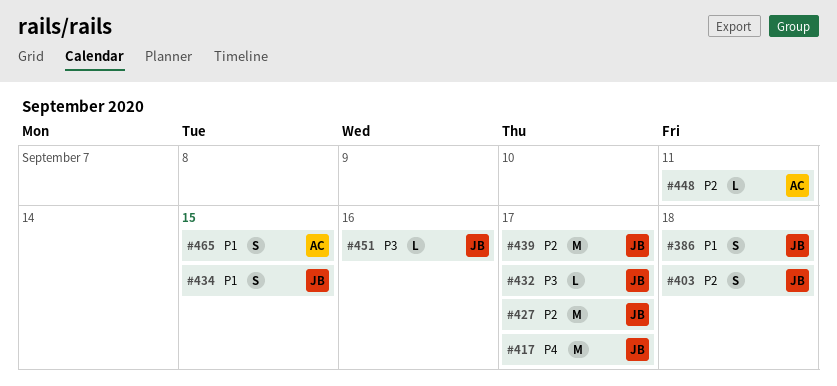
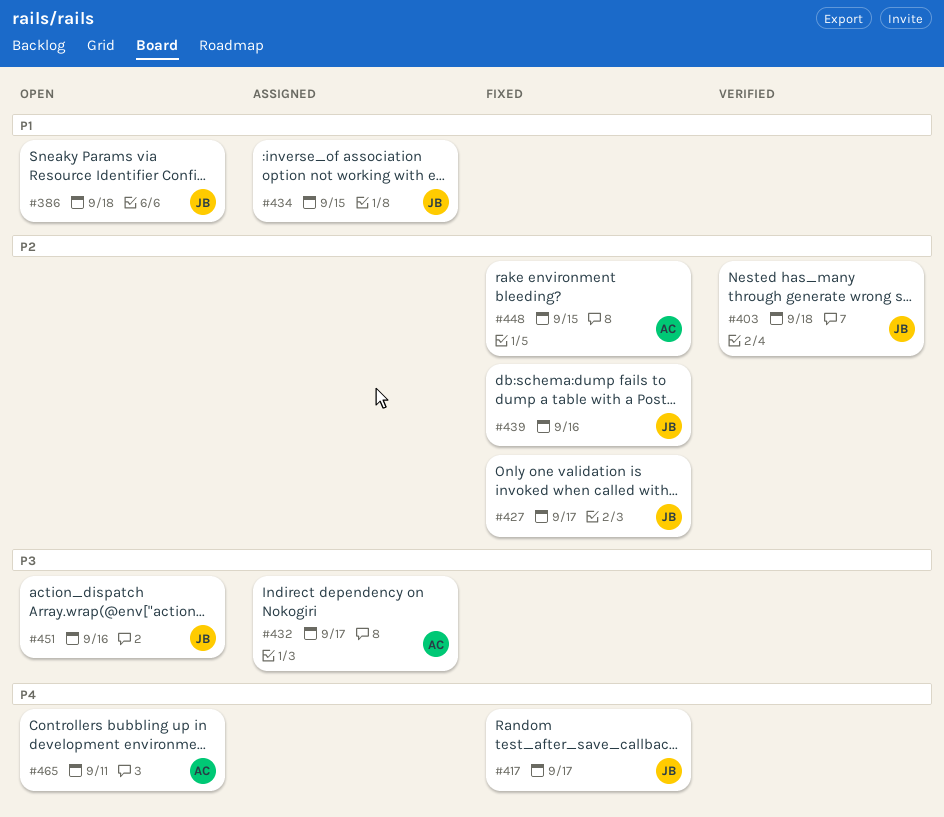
#432, owner: JB -> AC
#439, due: Sep 17 -> Sep 16
#448, due: Sep 11 -> Sep 15
#465, priority: P1 -> P4
#465, due: Sep 15 -> Sep 11

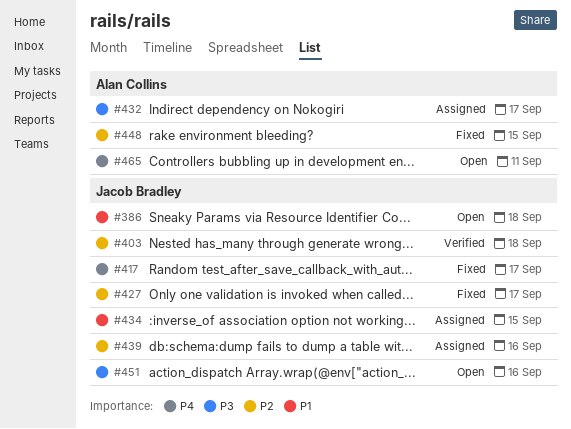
#439, status: Fixed -> Assigned

